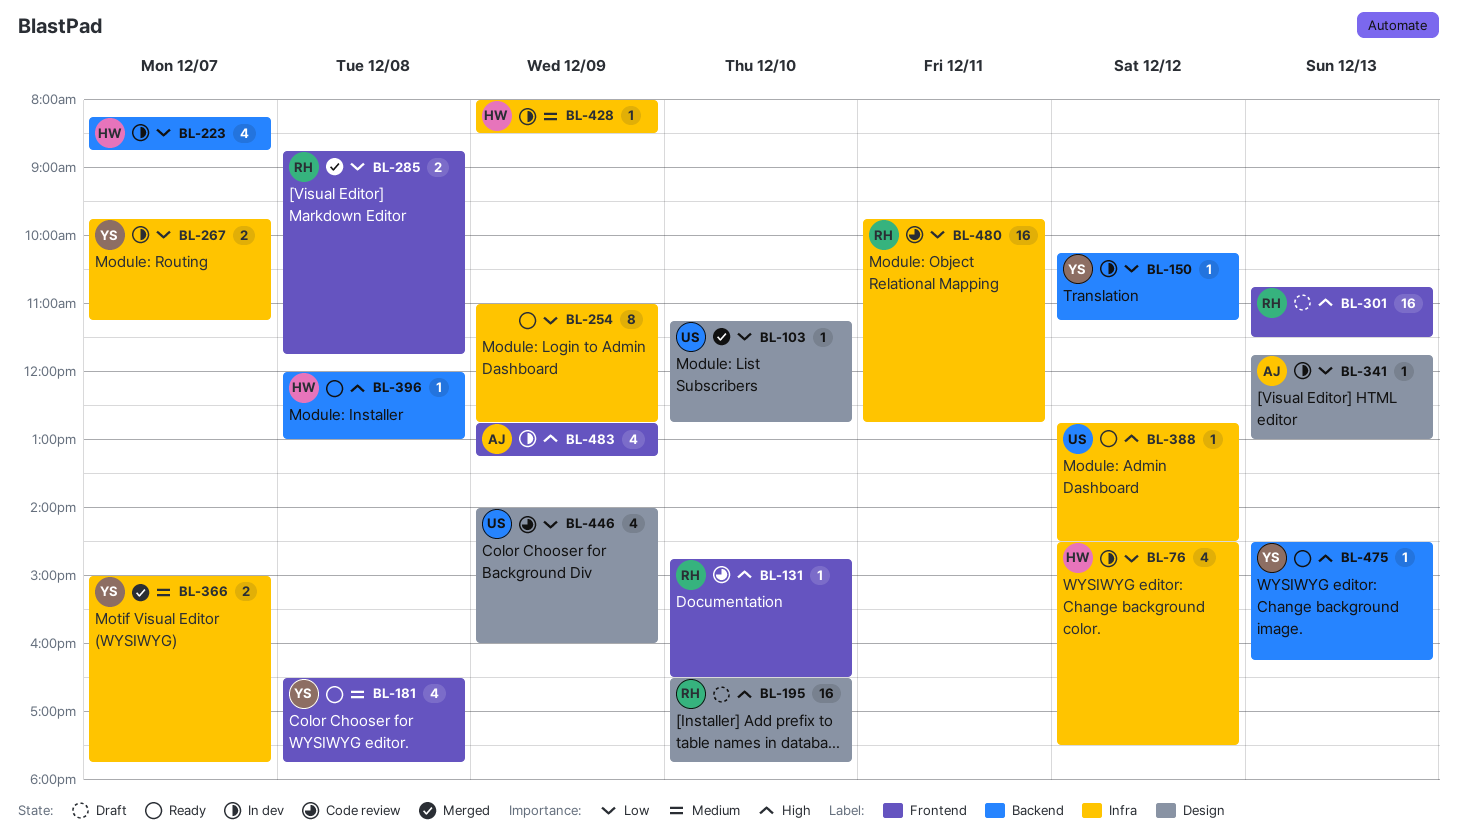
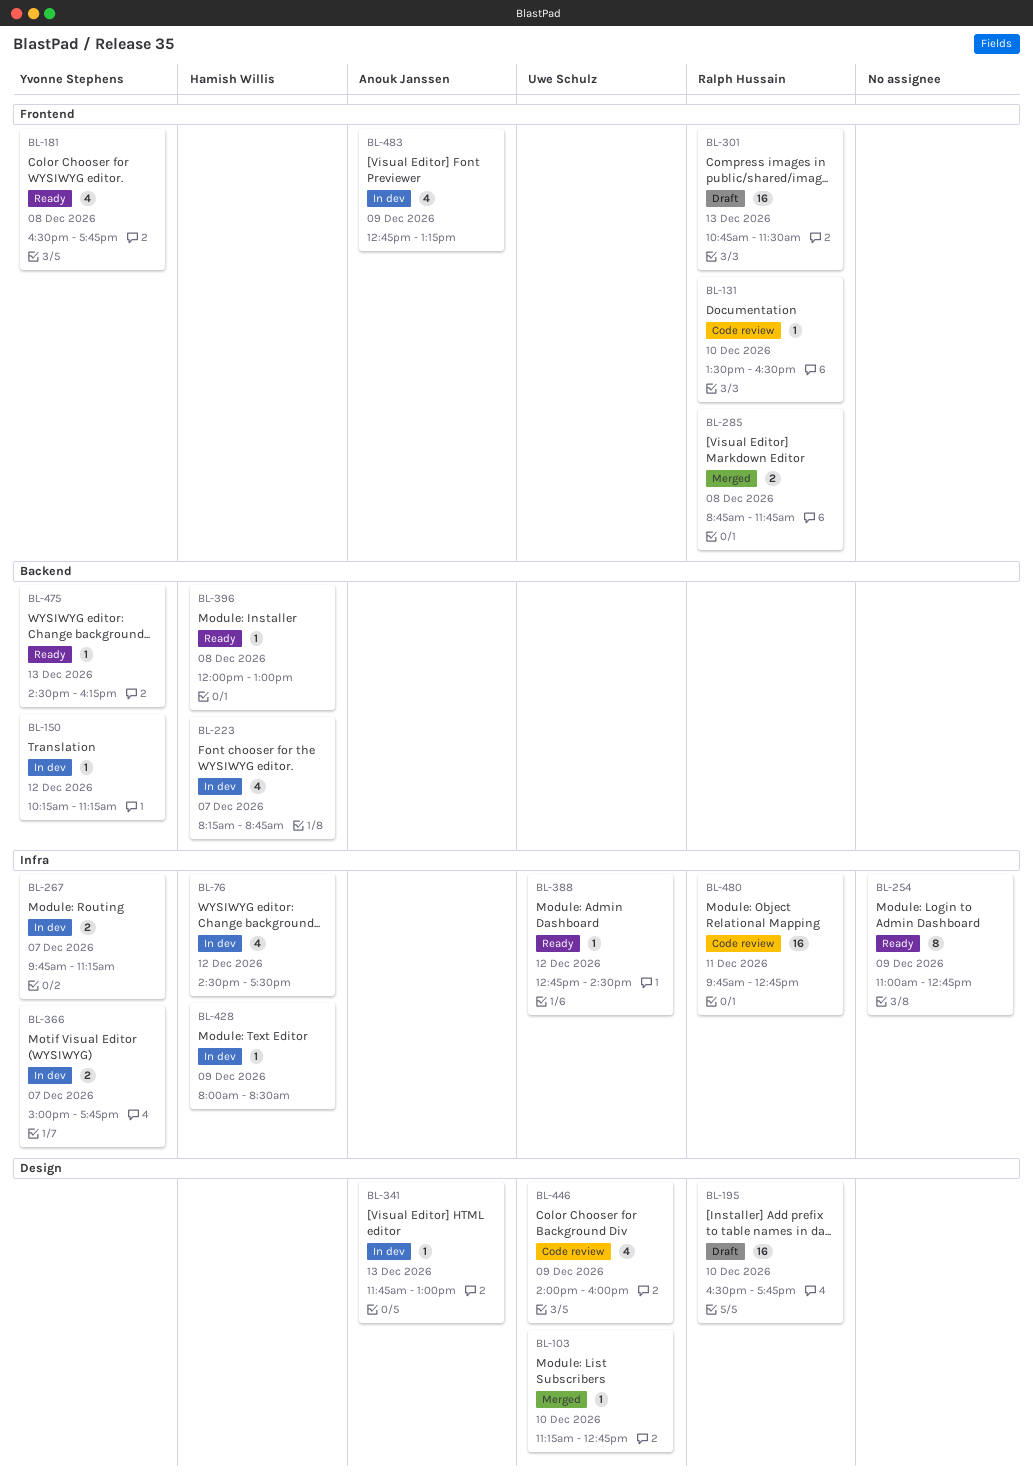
BL-131, begins: 14:45 -> 13:30
BL-366, status: Merged -> In dev

